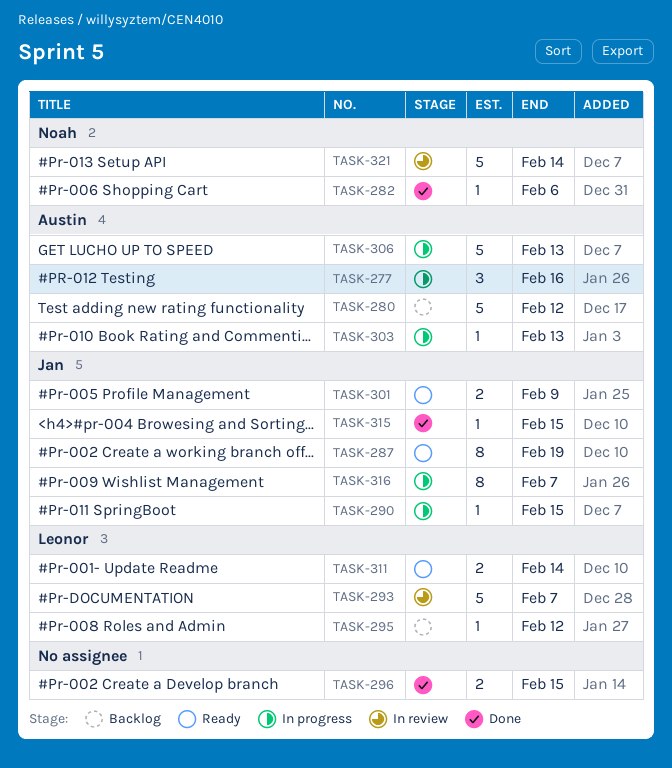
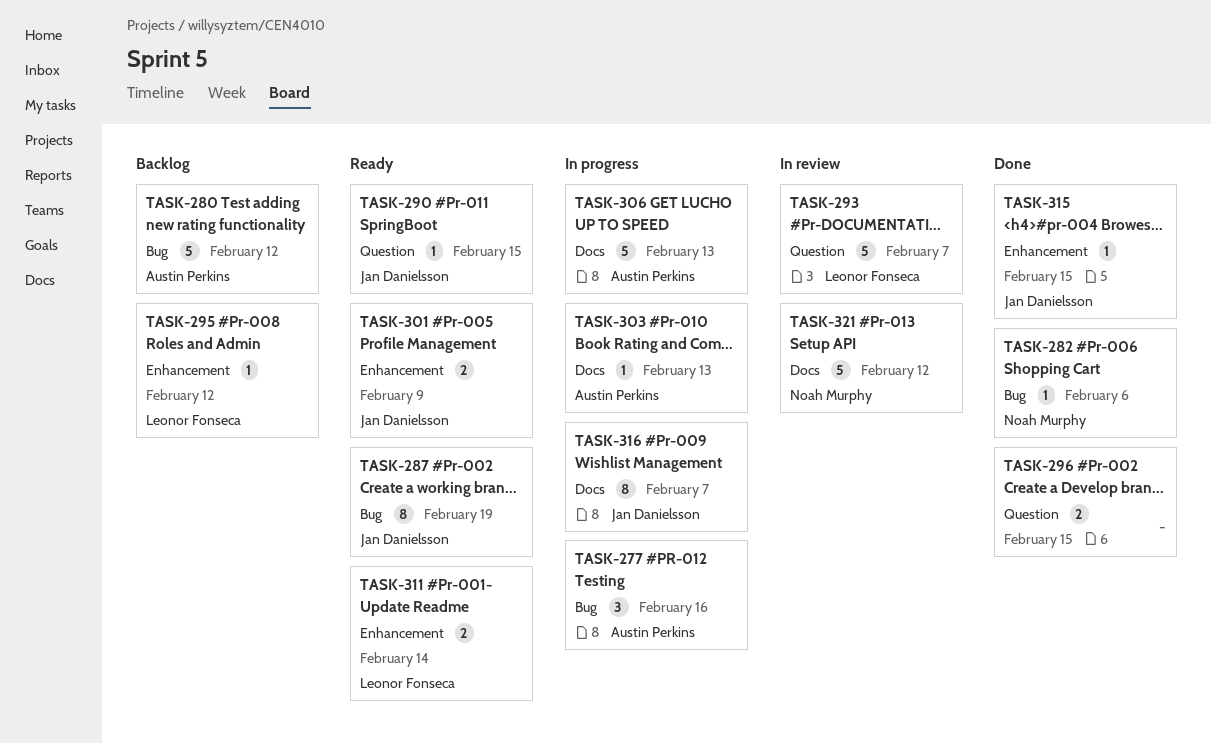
TASK-290, status: In progress -> Ready
TASK-321, due: Feb 14 -> Feb 12

